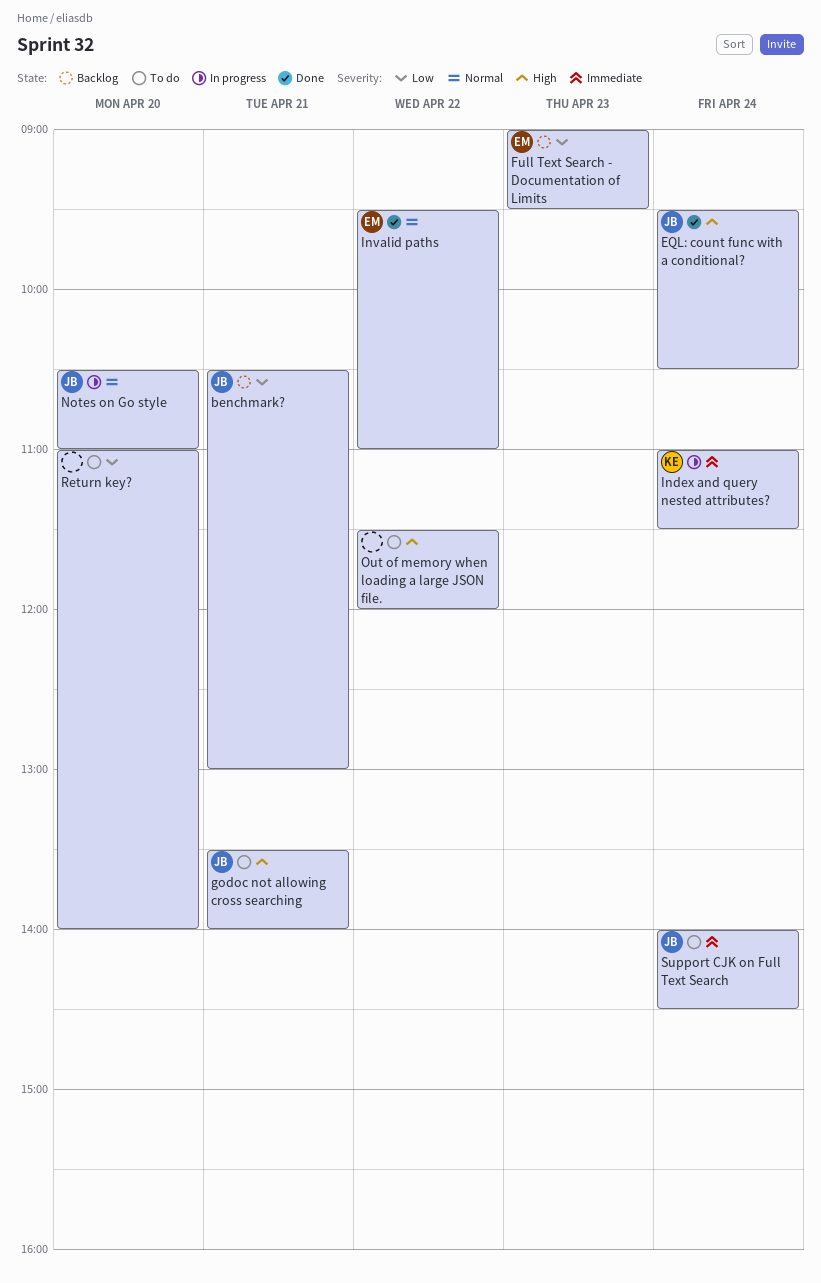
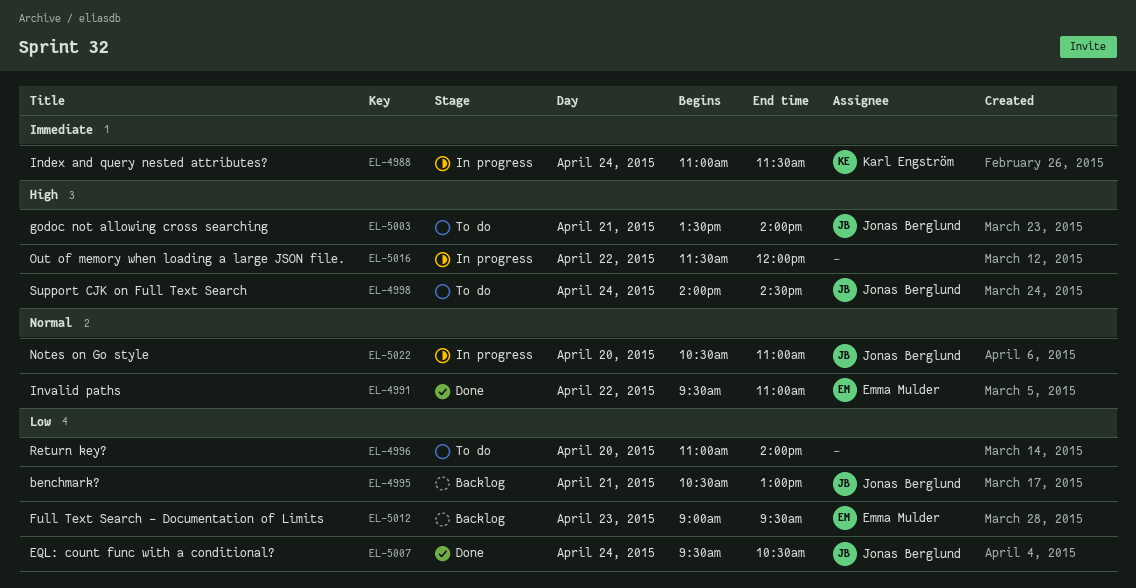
EQL: count func with a conditional?, priority: High -> Low
Out of memory when loading a large JSON file., status: To do -> In progress
Support CJK on Full Text Search, priority: Immediate -> High

